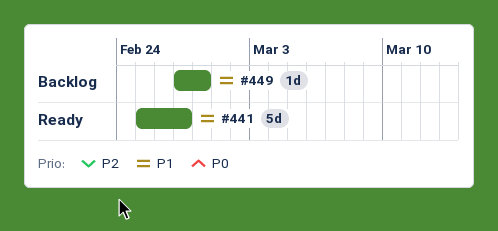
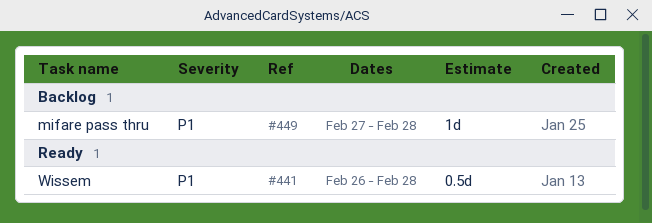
#441, estimate: 5d -> 0.5d
#441, start: Feb 25 -> Feb 26
#441, due: Feb 27 -> Feb 28

